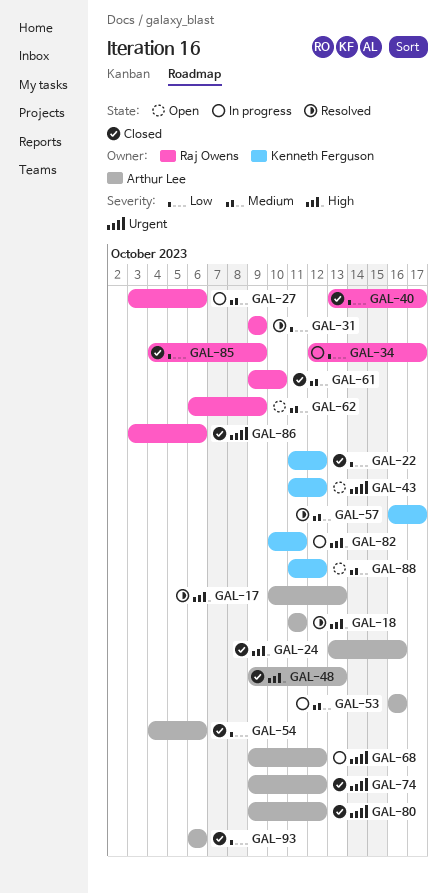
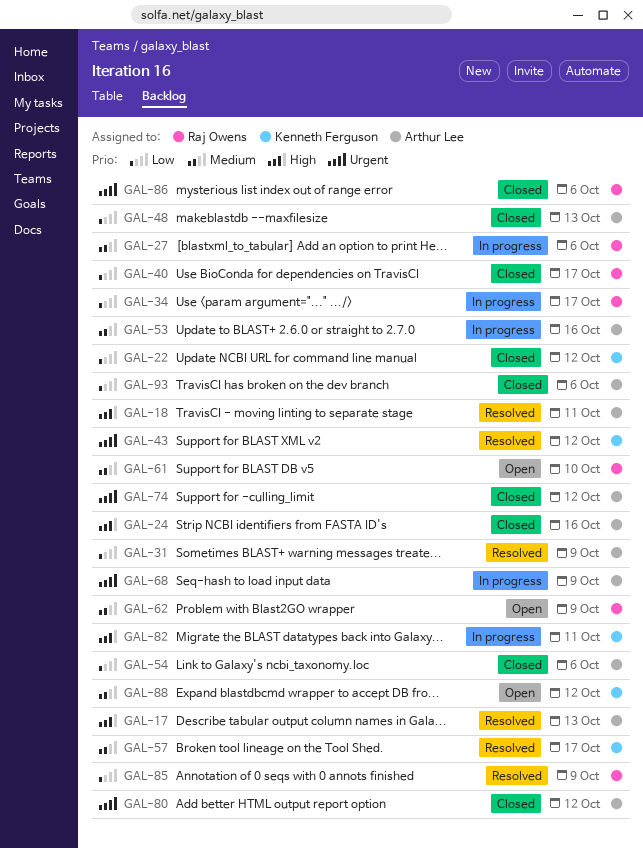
GAL-31, owner: Raj Owens -> Arthur Lee
GAL-43, status: Open -> Resolved
GAL-48, priority: High -> Low
GAL-61, status: Closed -> Open
GAL-68, due: Oct 12 -> Oct 9
GAL-85, status: Closed -> Resolved

